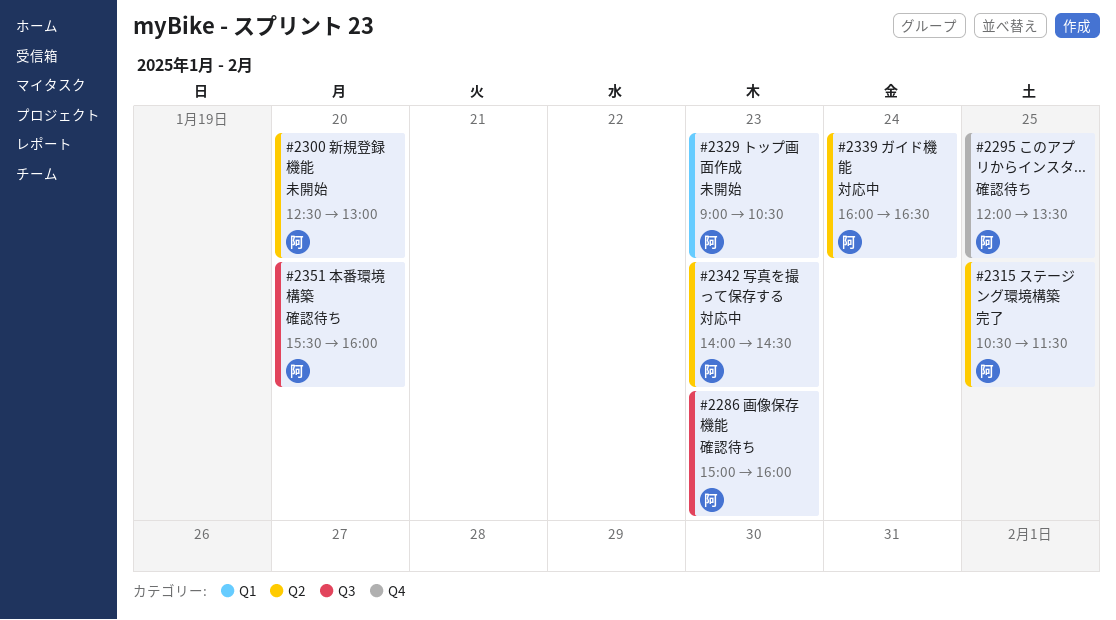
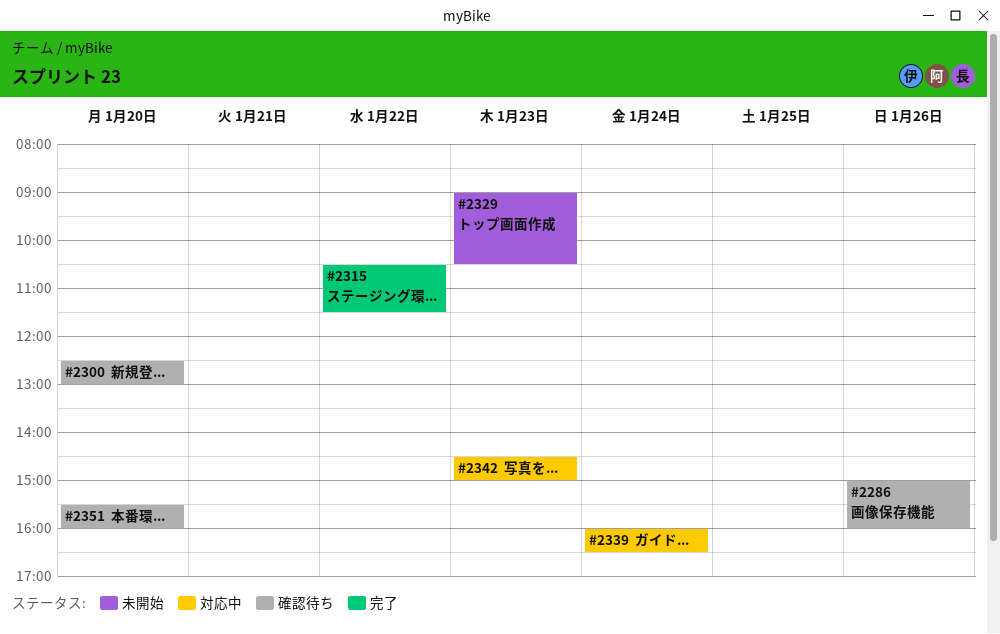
#2286, day: Jan 23 -> Jan 26
#2295: present -> none
#2300, status: 未開始 -> 確認待ち
#2315, day: Jan 25 -> Jan 22
#2342, begins: 14:00 -> 14:30
#2342, ends: 14:30 -> 15:00

